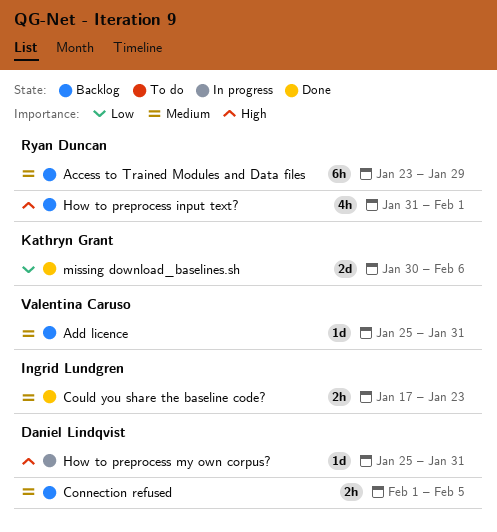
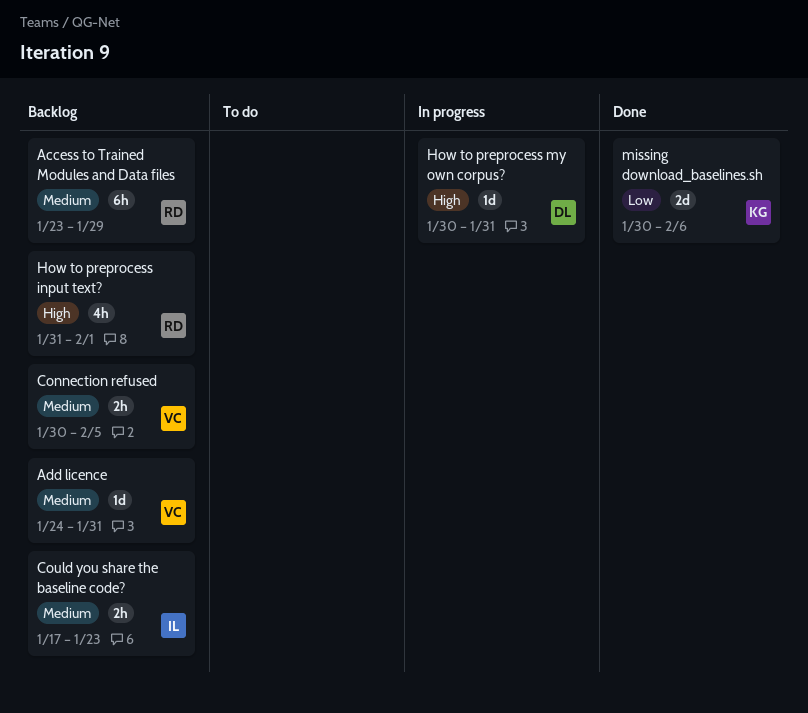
Add licence, start: Jan 25 -> Jan 24
Connection refused, owner: Daniel Lindqvist -> Valentina Caruso
Connection refused, start: Feb 1 -> Jan 30
Could you share the baseline code?, status: Done -> Backlog
How to preprocess my own corpus?, start: Jan 25 -> Jan 30

